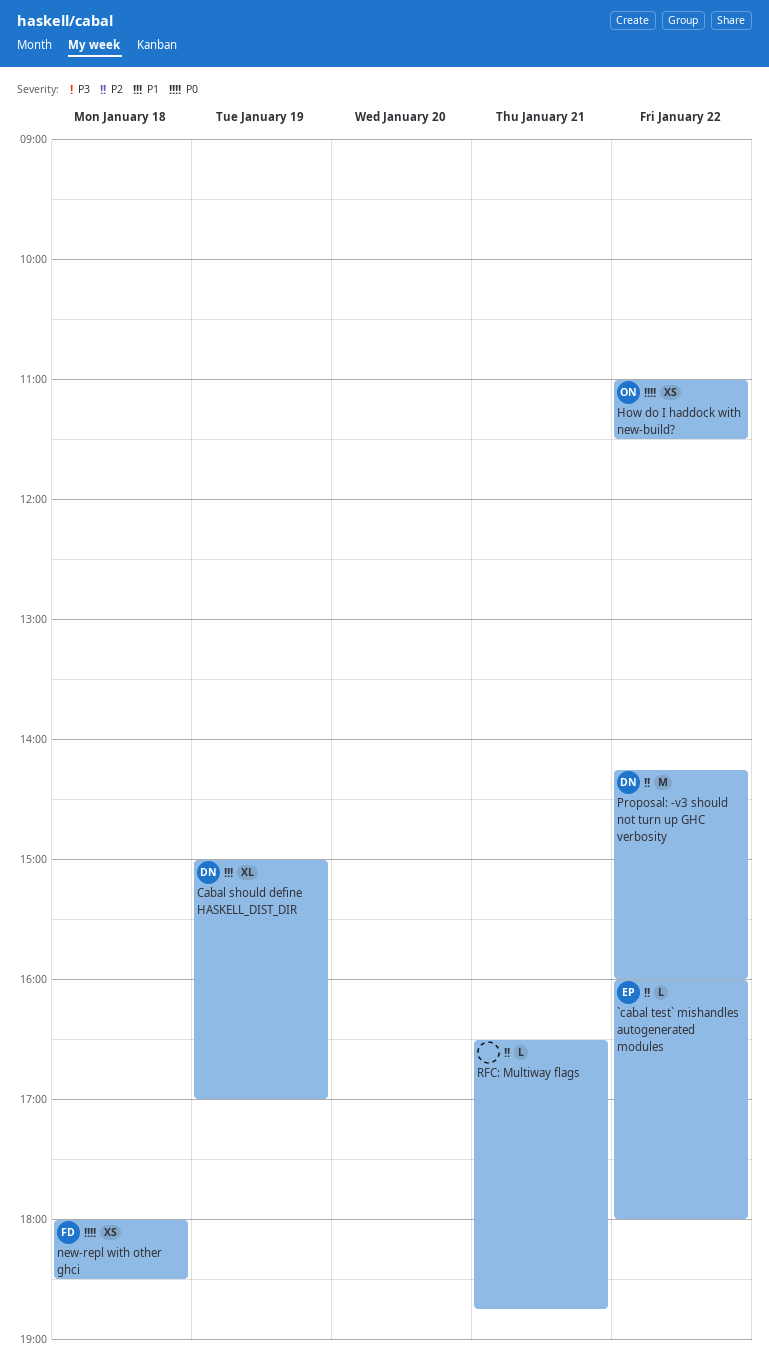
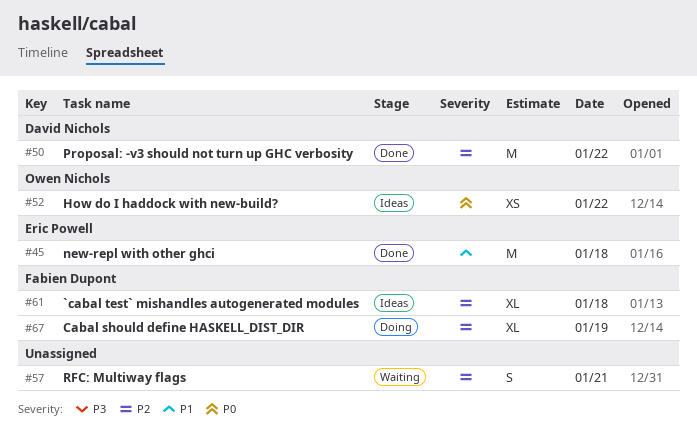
`cabal test` mishandles autogenerated modules, owner: Eric Powell -> Fabien Dupont
`cabal test` mishandles autogenerated modules, estimate: L -> XL
`cabal test` mishandles autogenerated modules, day: Jan 22 -> Jan 18
Cabal should define HASKELL_DIST_DIR, owner: David Nichols -> Fabien Dupont
Cabal should define HASKELL_DIST_DIR, priority: P1 -> P2
new-repl with other ghci, owner: Fabien Dupont -> Eric Powell
new-repl with other ghci, priority: P0 -> P1
new-repl with other ghci, estimate: XS -> M
RFC: Multiway flags, estimate: L -> S

